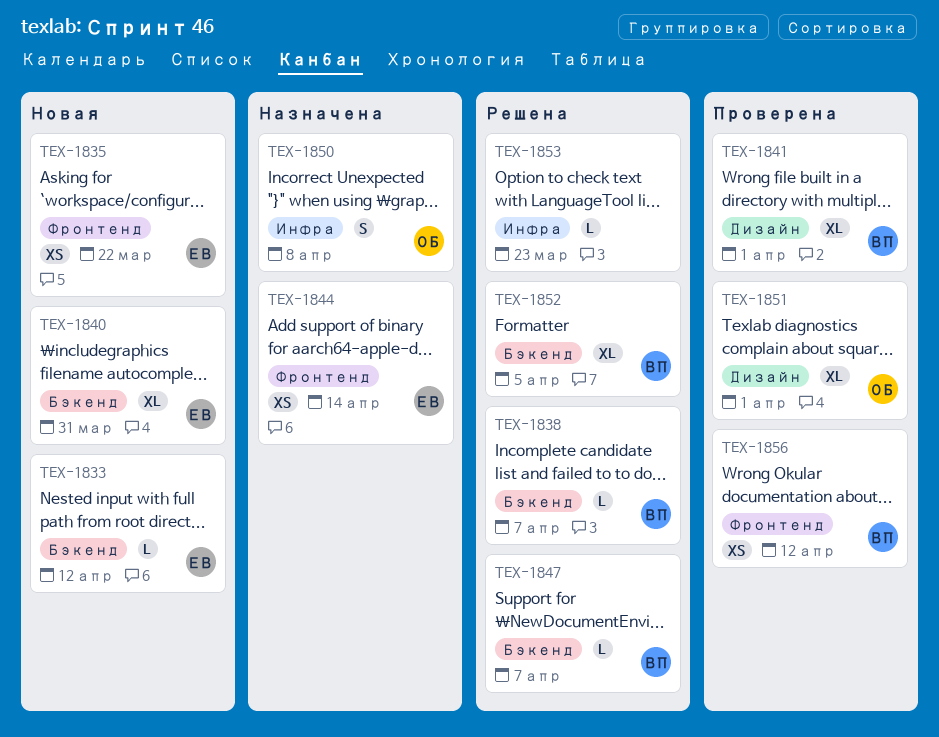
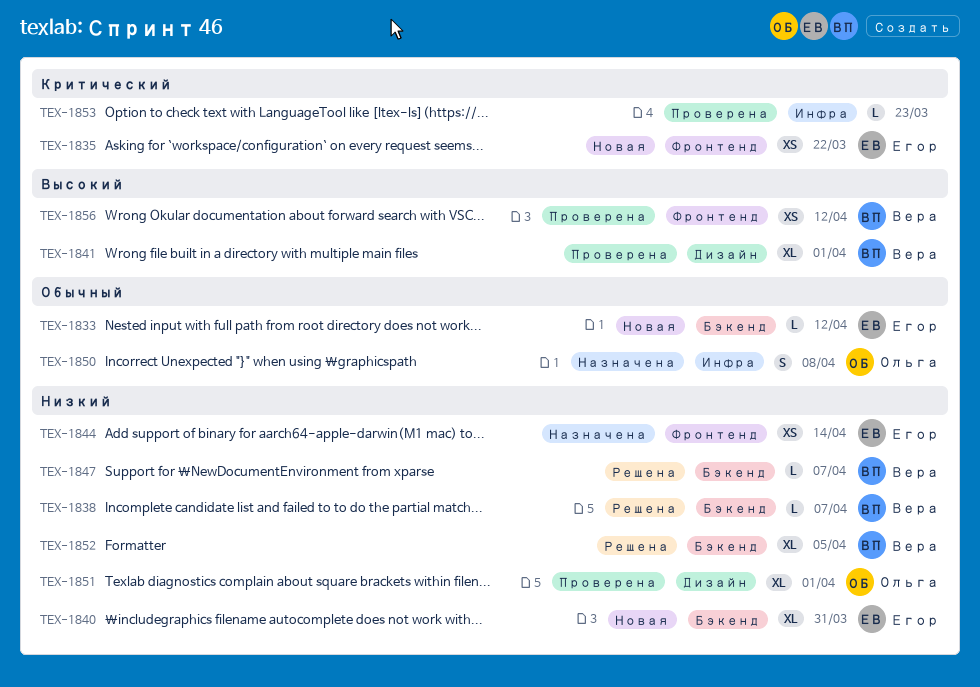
TEX-1853, status: Решена -> Проверена

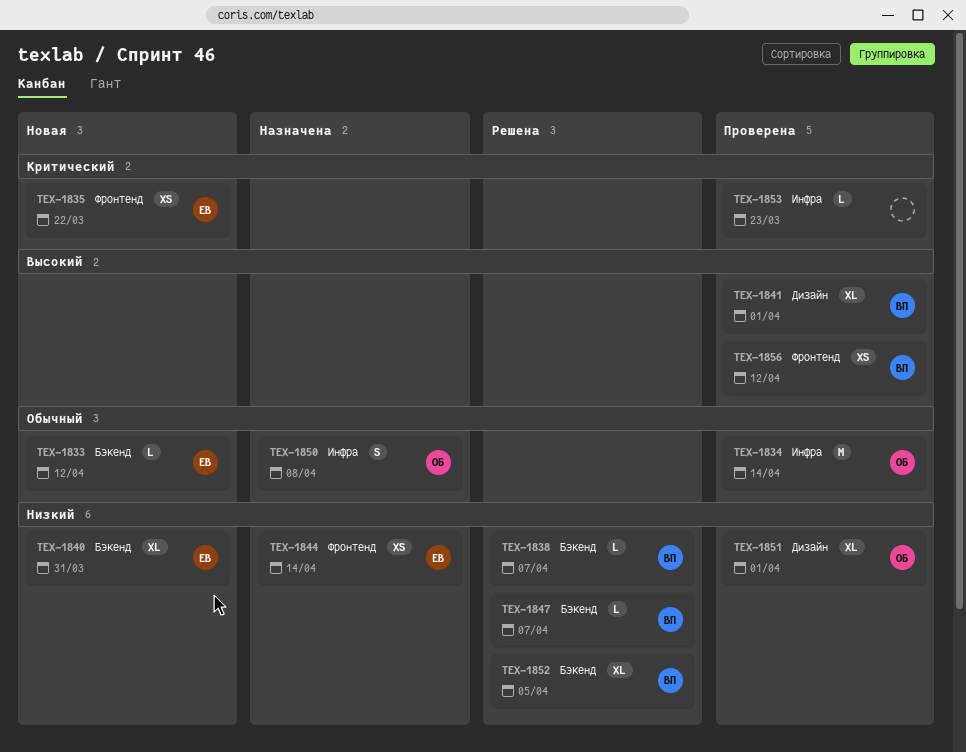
TEX-1834: none -> present

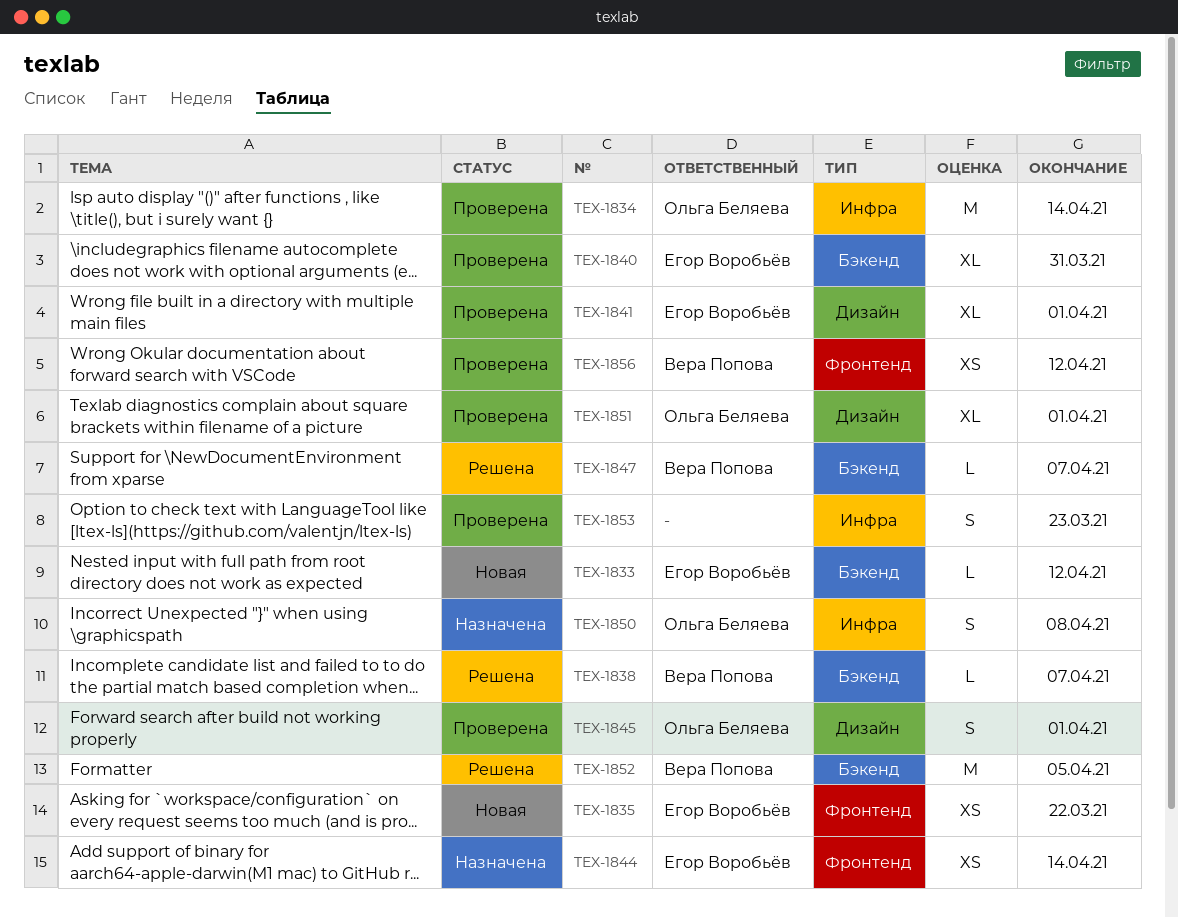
TEX-1840, status: Новая -> Проверена
TEX-1841, owner: Вера Попова -> Егор Воробьёв
TEX-1845: none -> present
TEX-1852, estimate: XL -> M
TEX-1853, estimate: L -> S

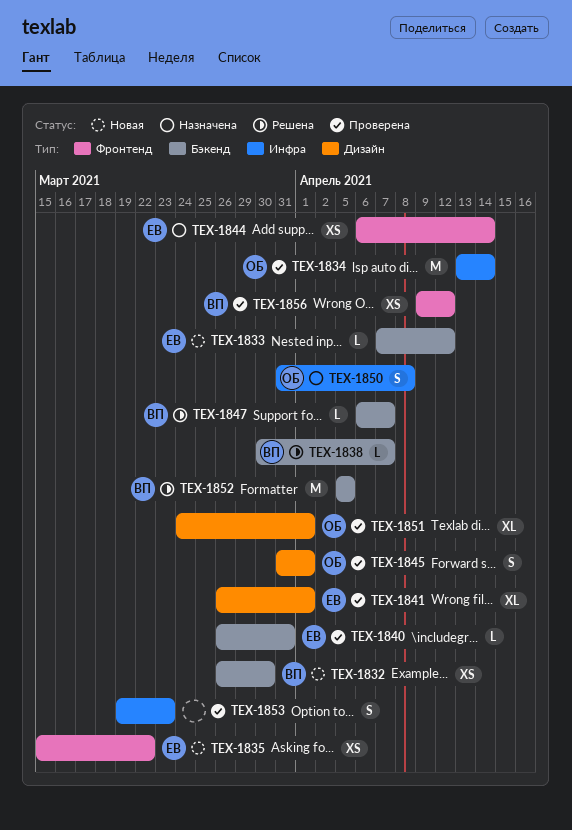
TEX-1832: none -> present
TEX-1840, estimate: XL -> L

